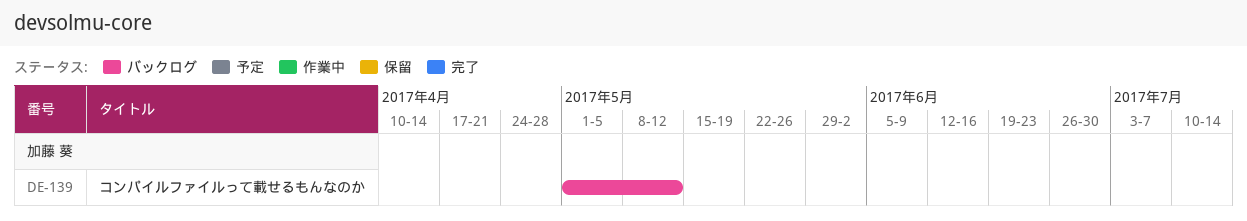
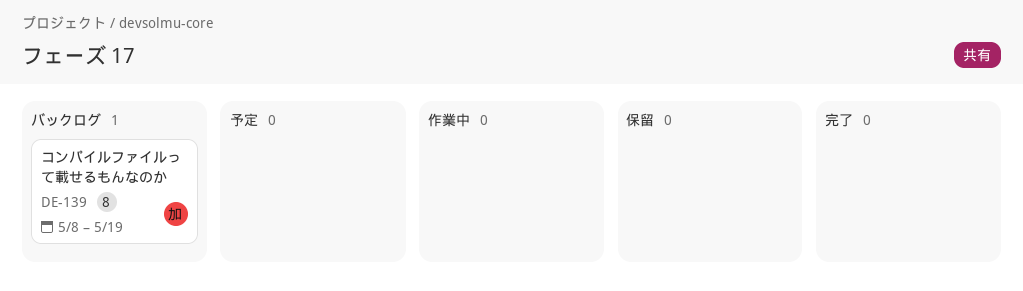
DE-139, start: May 1 -> May 8
DE-139, due: May 12 -> May 19

